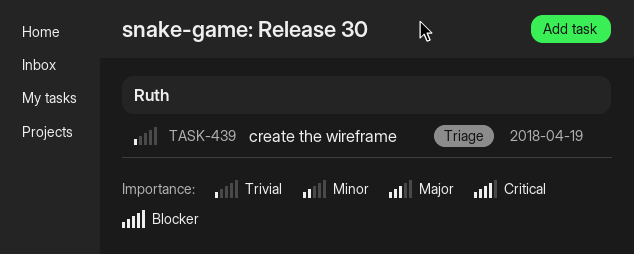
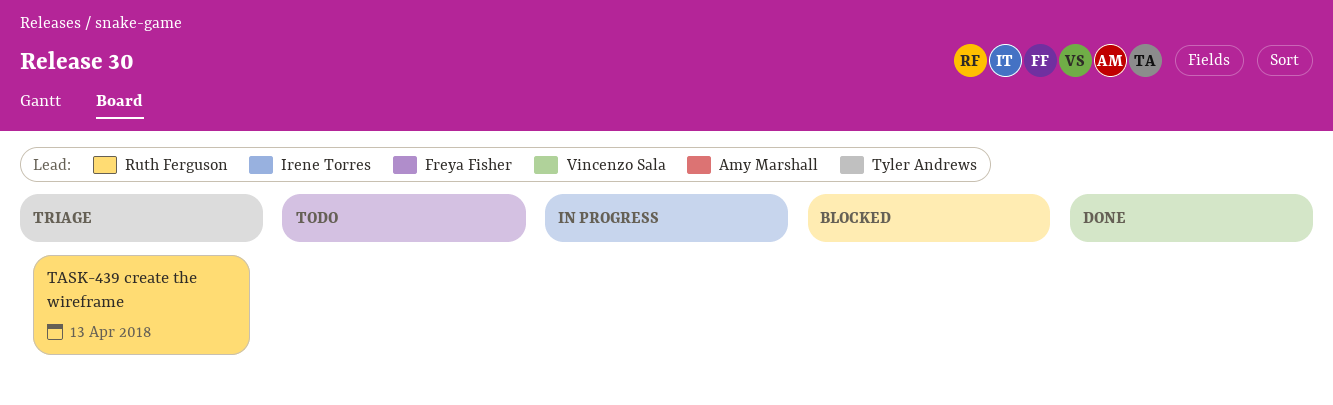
TASK-439, due: Apr 19 -> Apr 13

